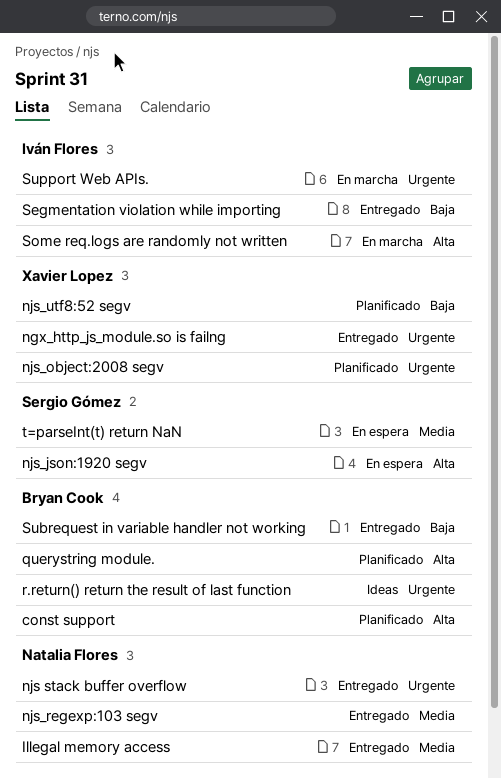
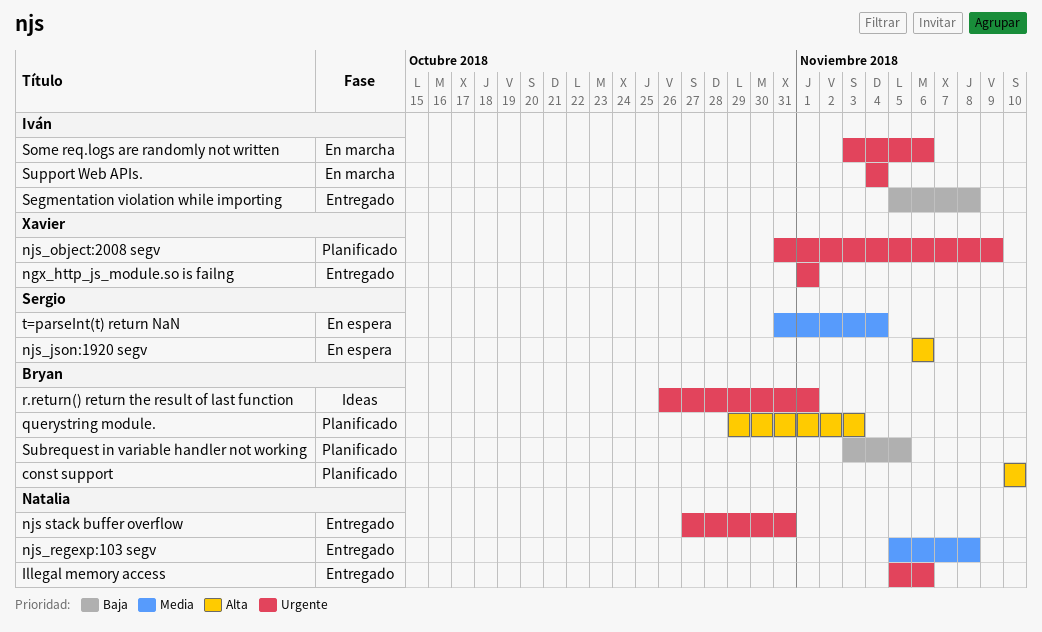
Illegal memory access, priority: Media -> Urgente
njs_utf8:52 segv: present -> none
Some req.logs are randomly not written, priority: Alta -> Urgente
Subrequest in variable handler not working, status: Entregado -> Planificado

